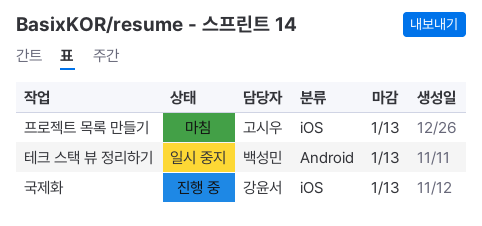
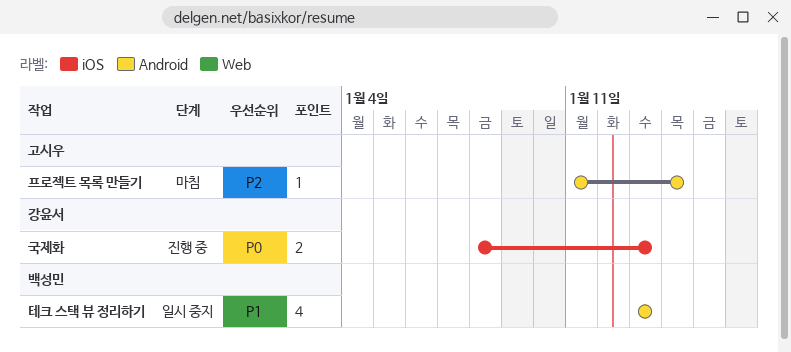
프로젝트 목록 만들기, label: iOS -> Android
프로젝트 목록 만들기, due: Jan 13 -> Jan 14

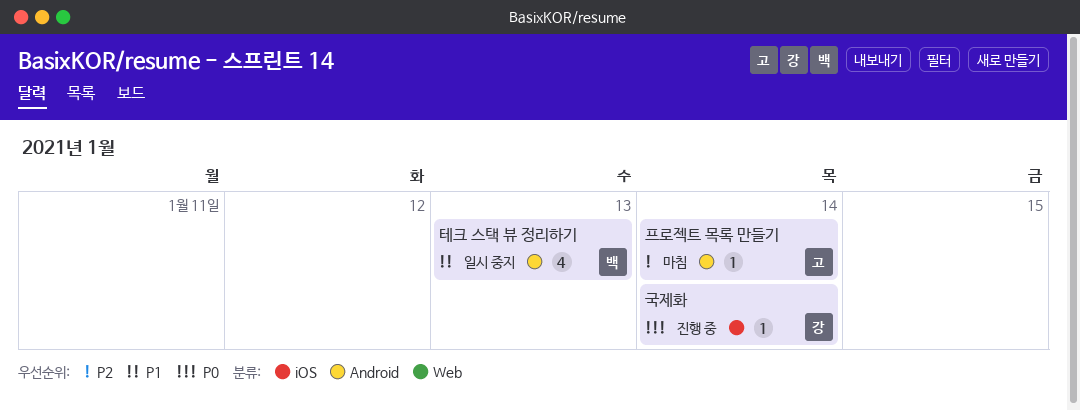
국제화, estimate: 2 -> 1
국제화, due: Jan 13 -> Jan 14

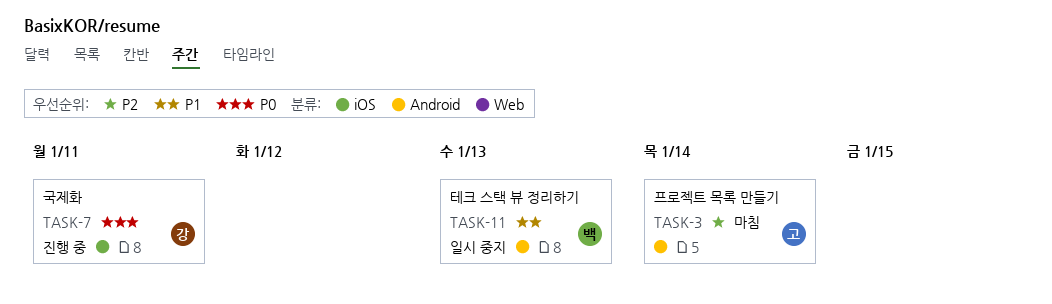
국제화, due: Jan 14 -> Jan 11

